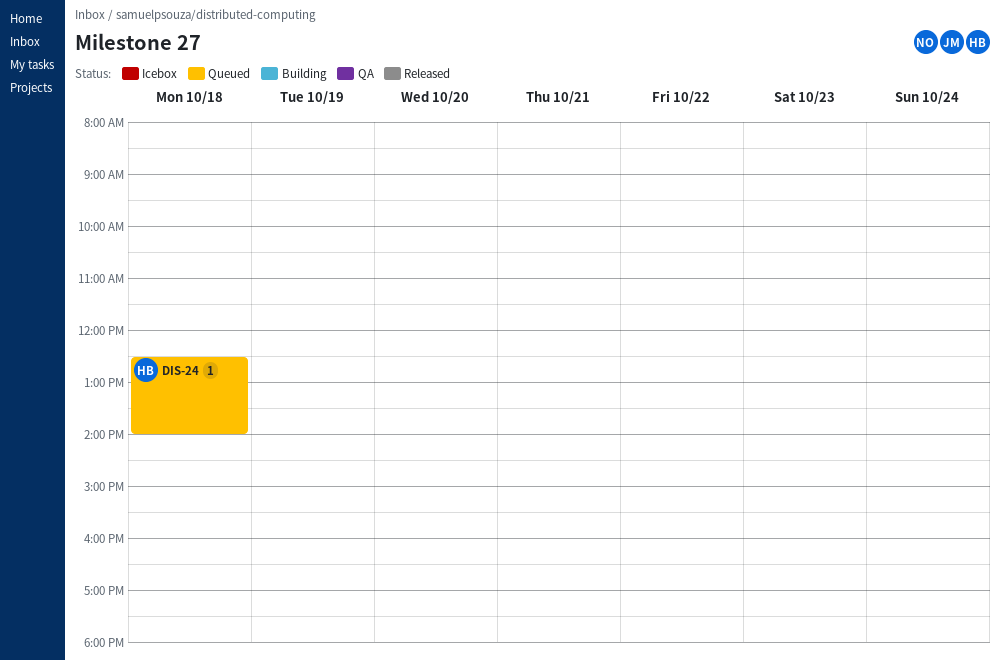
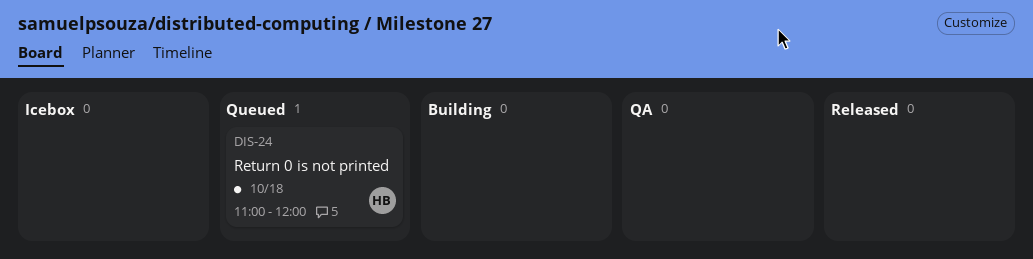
DIS-24, begins: 12:30 -> 11:00
DIS-24, ends: 14:00 -> 12:00

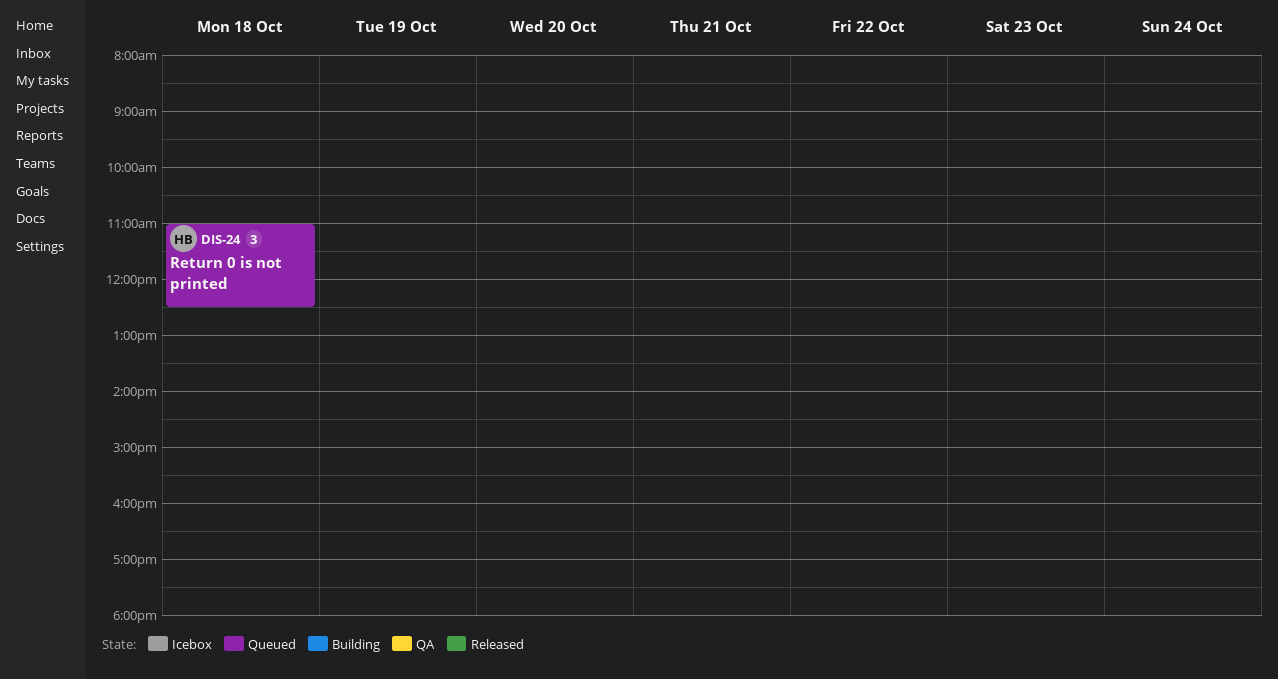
DIS-24, estimate: 1 -> 3
DIS-24, ends: 12:00 -> 12:30

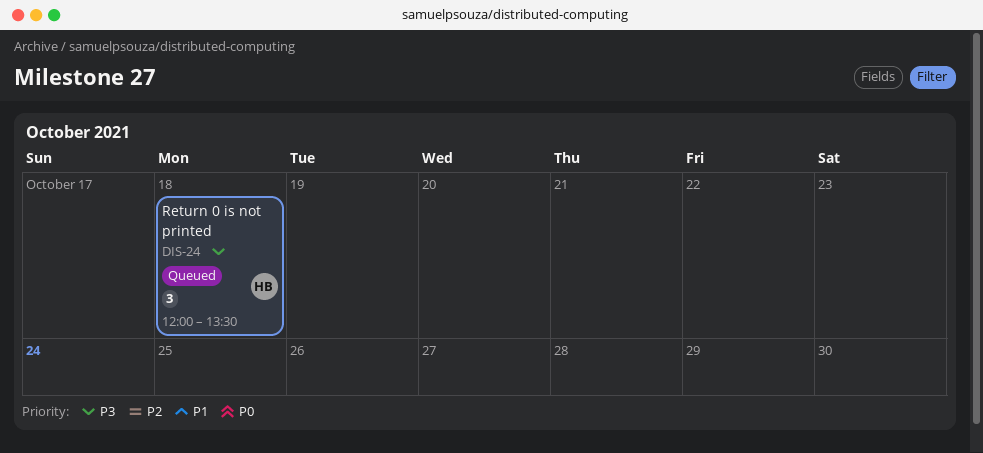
DIS-24, begins: 11:00 -> 12:00
DIS-24, ends: 12:30 -> 13:30

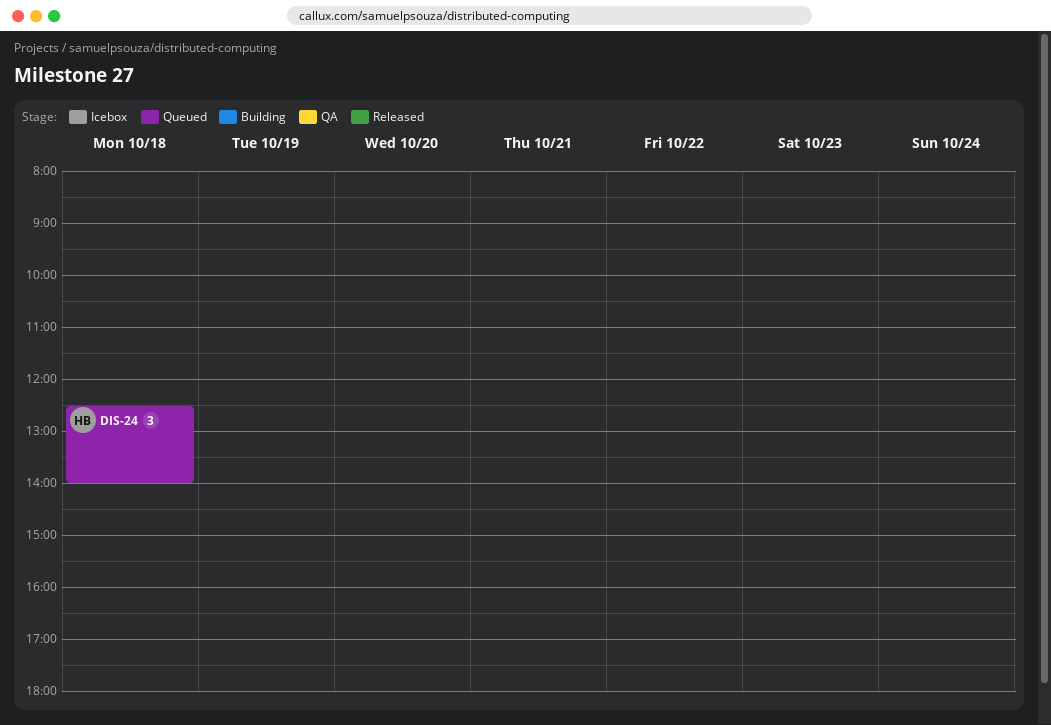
DIS-24, begins: 12:00 -> 12:30
DIS-24, ends: 13:30 -> 14:00

